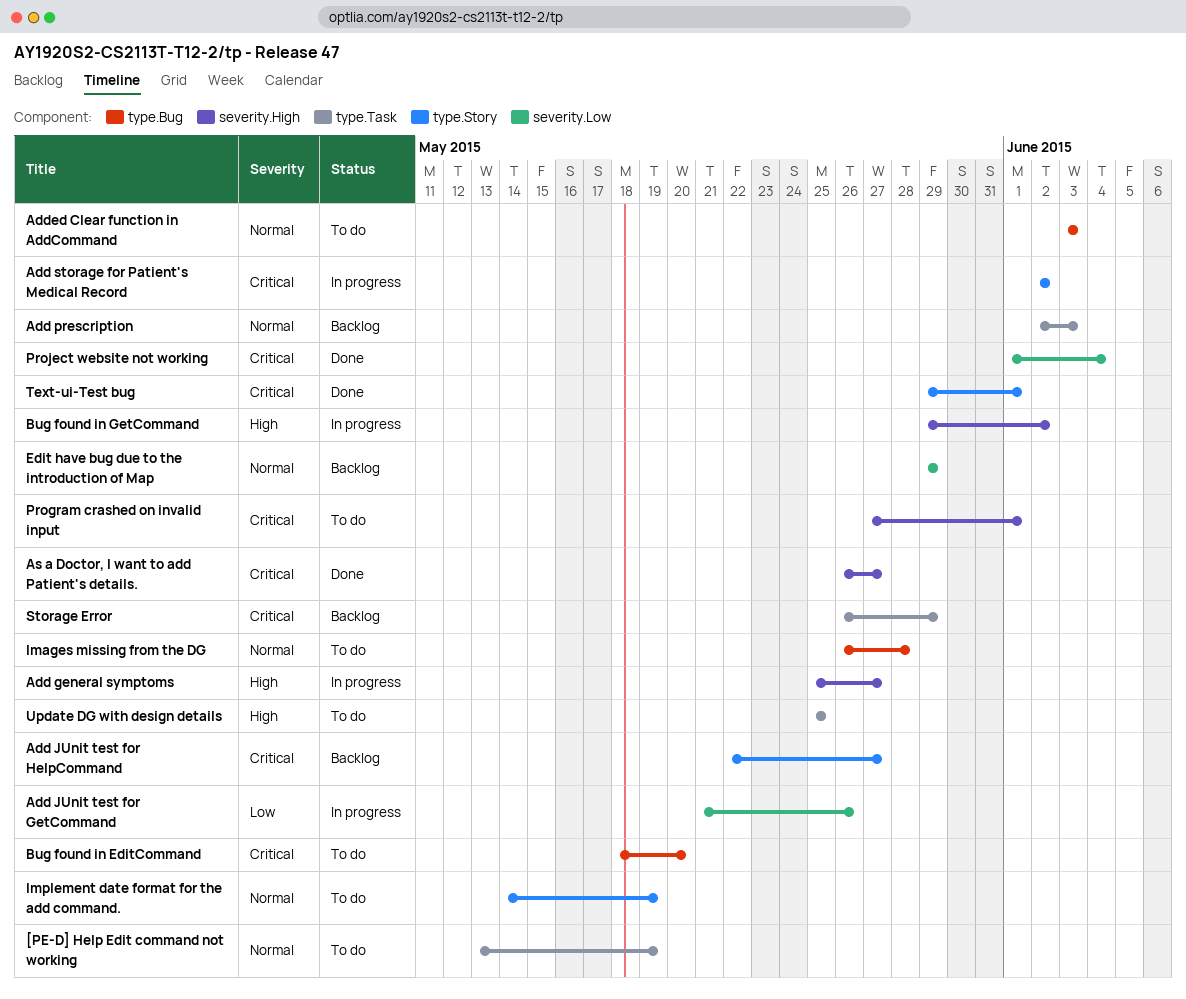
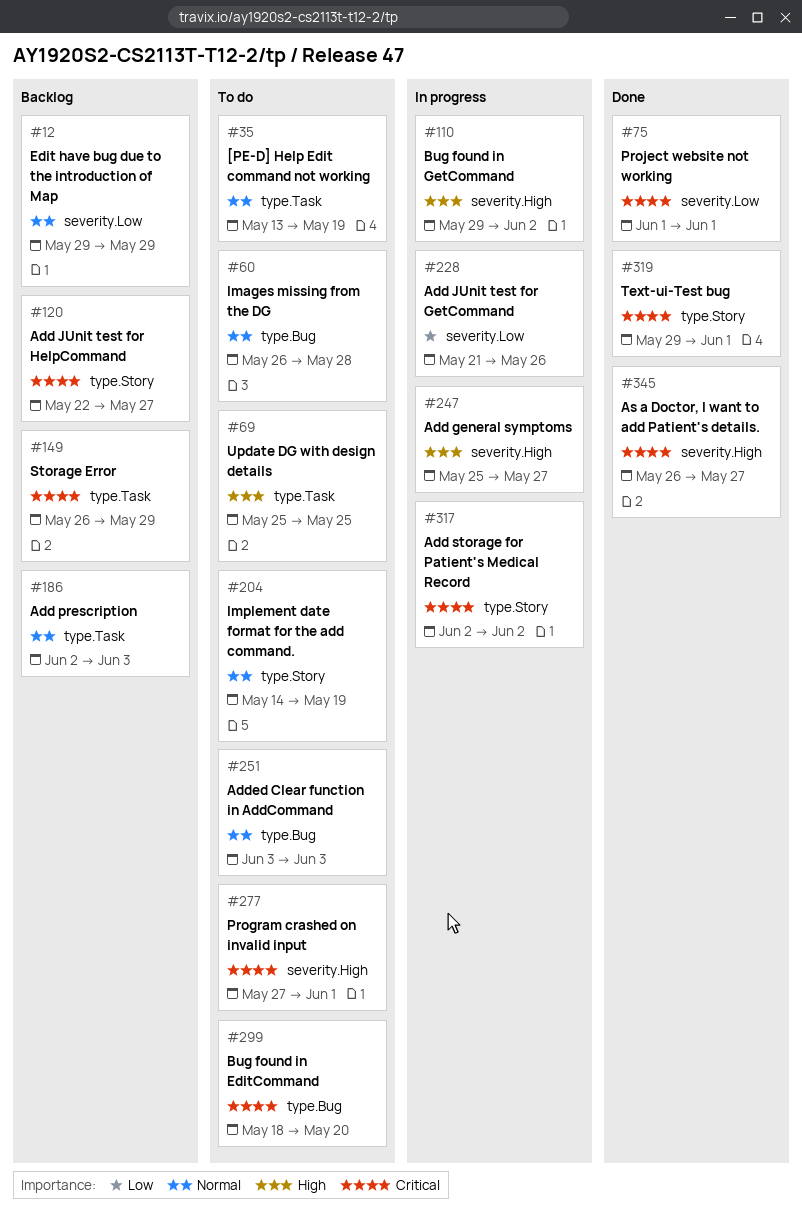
Project website not working, due: Jun 4 -> Jun 1

